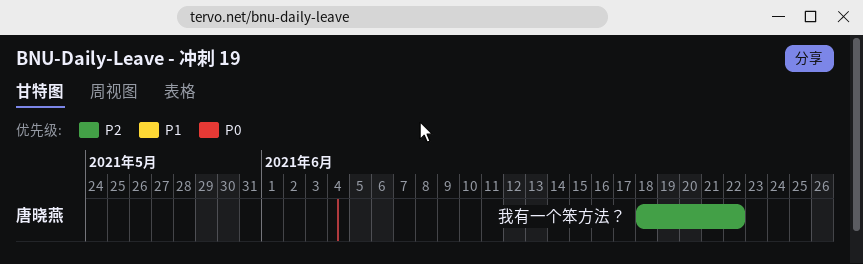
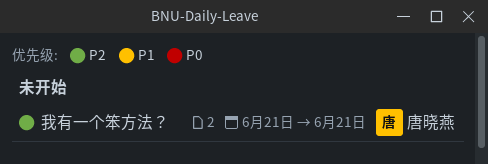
我有一个笨方法？, start: Jun 18 -> Jun 21
我有一个笨方法？, due: Jun 22 -> Jun 21

